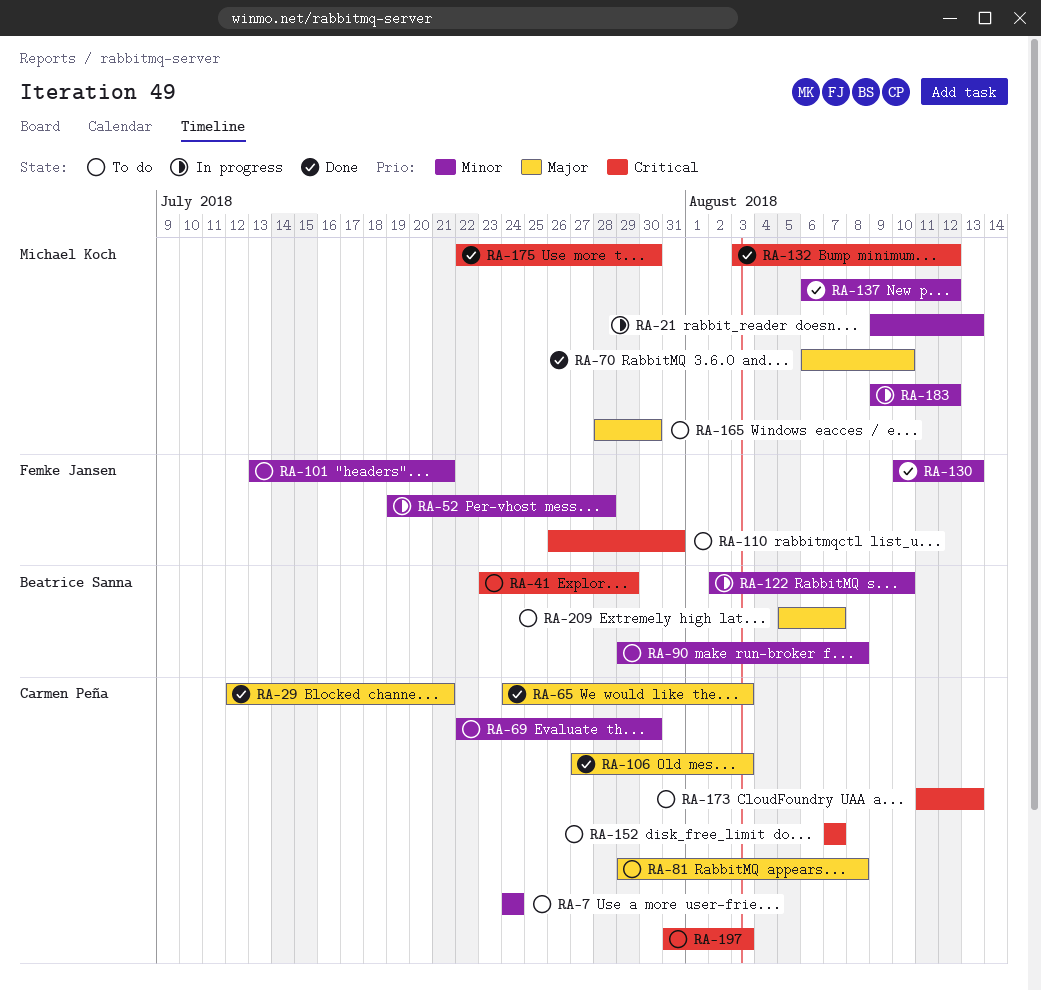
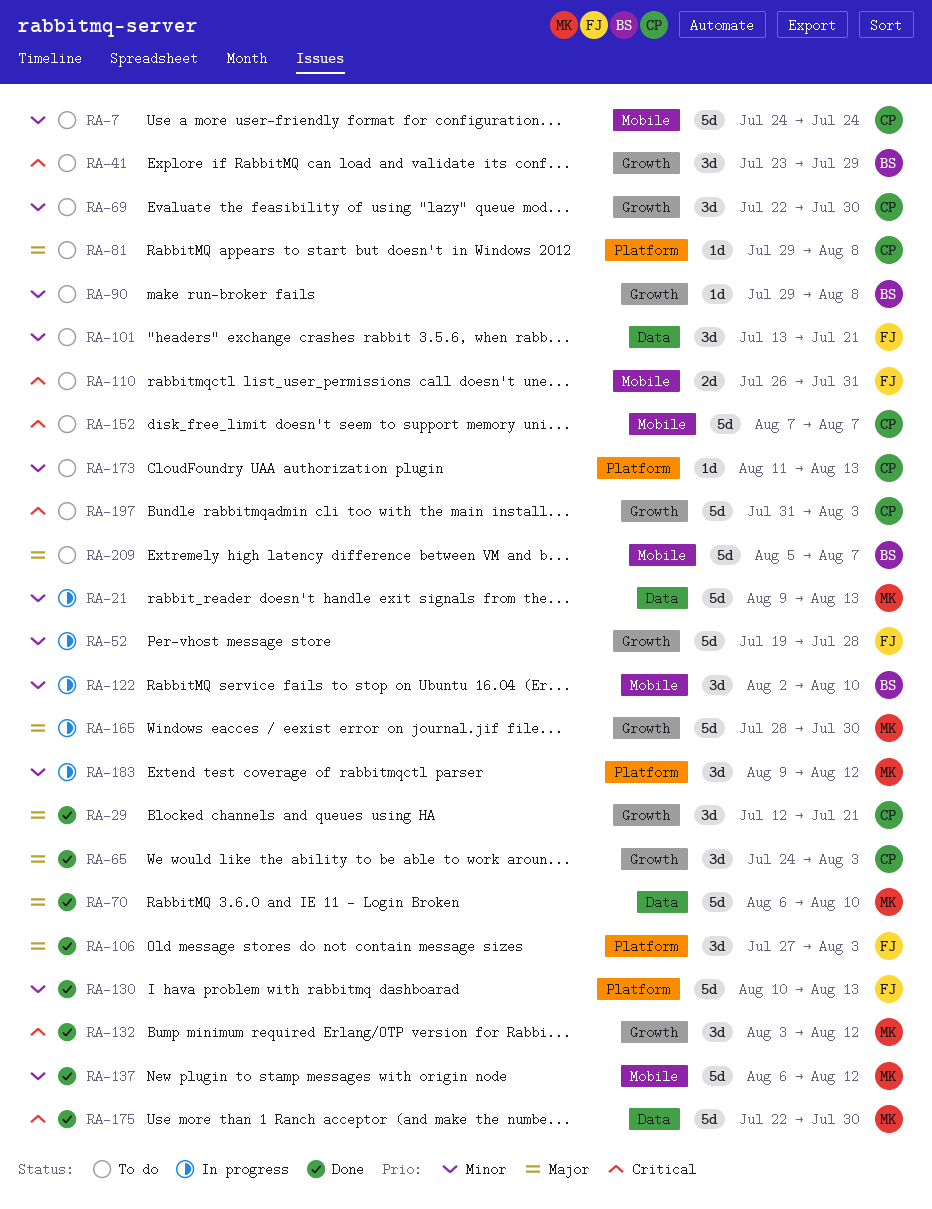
RA-106, owner: Carmen Peña -> Femke Jansen
RA-165, status: To do -> In progress
RA-173, priority: Critical -> Minor

